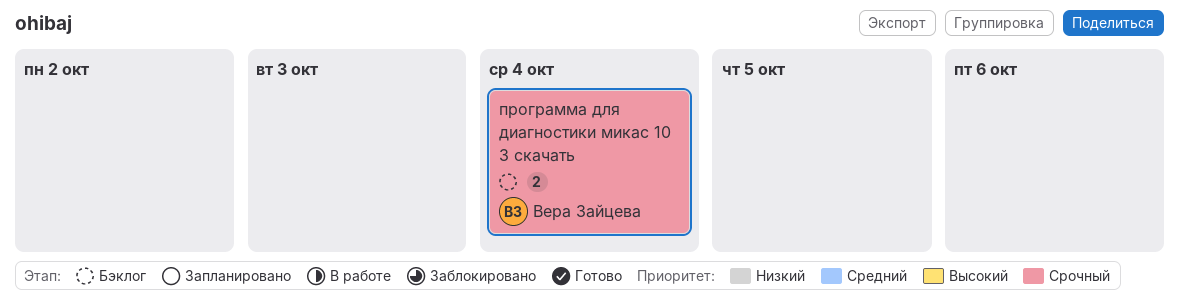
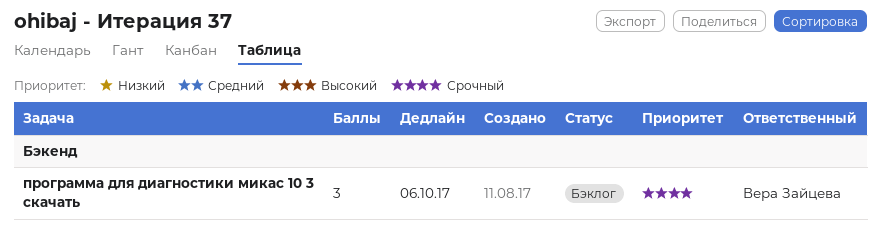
программа для диагностики микас 10 3 скачать, estimate: 2 -> 3
программа для диагностики микас 10 3 скачать, due: Oct 4 -> Oct 6

